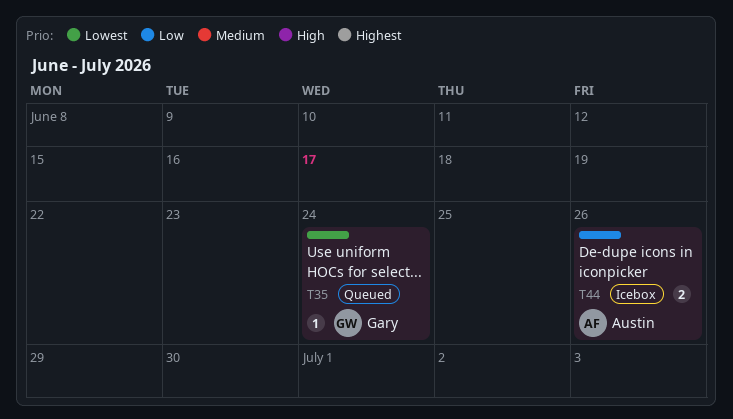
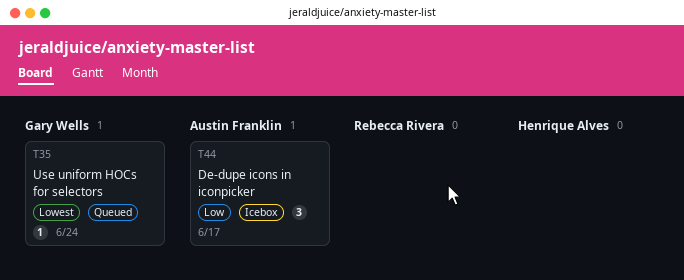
T44, estimate: 2 -> 3
T44, due: Jun 26 -> Jun 17

